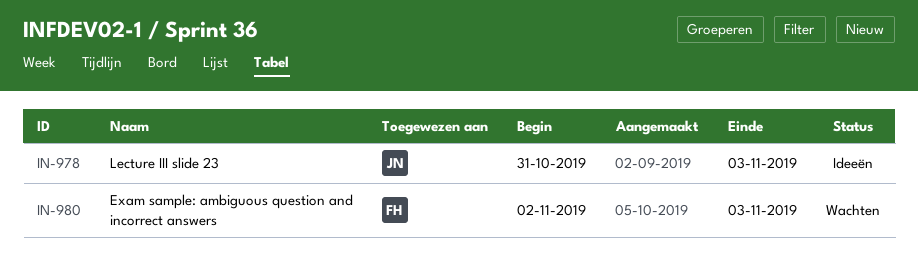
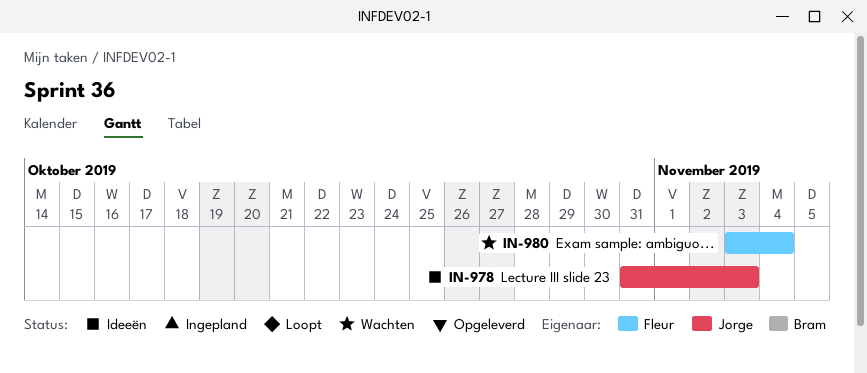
IN-980, start: Nov 2 -> Nov 3
IN-980, due: Nov 3 -> Nov 4

